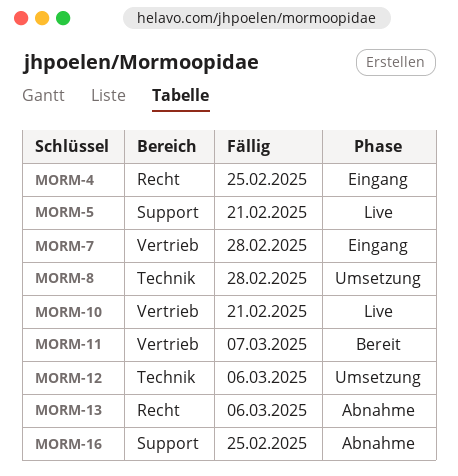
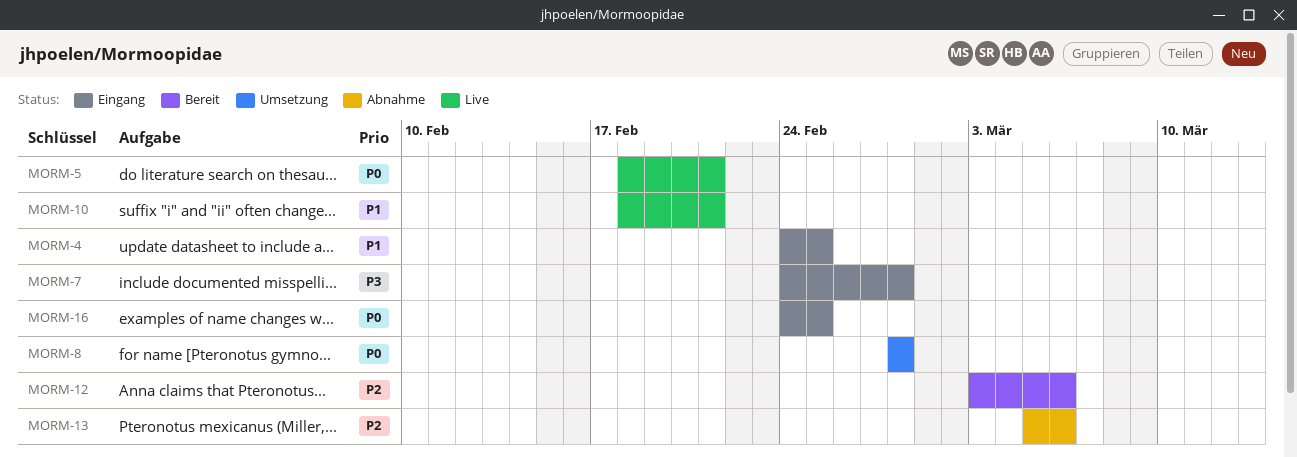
MORM-11: present -> none
MORM-12, status: Umsetzung -> Bereit
MORM-16, status: Abnahme -> Eingang

